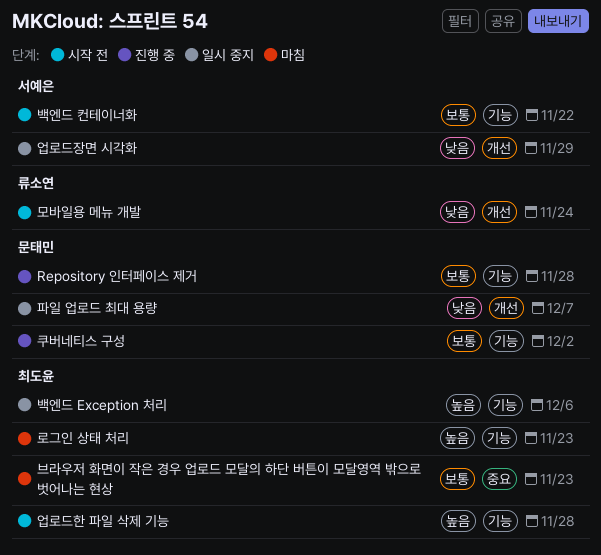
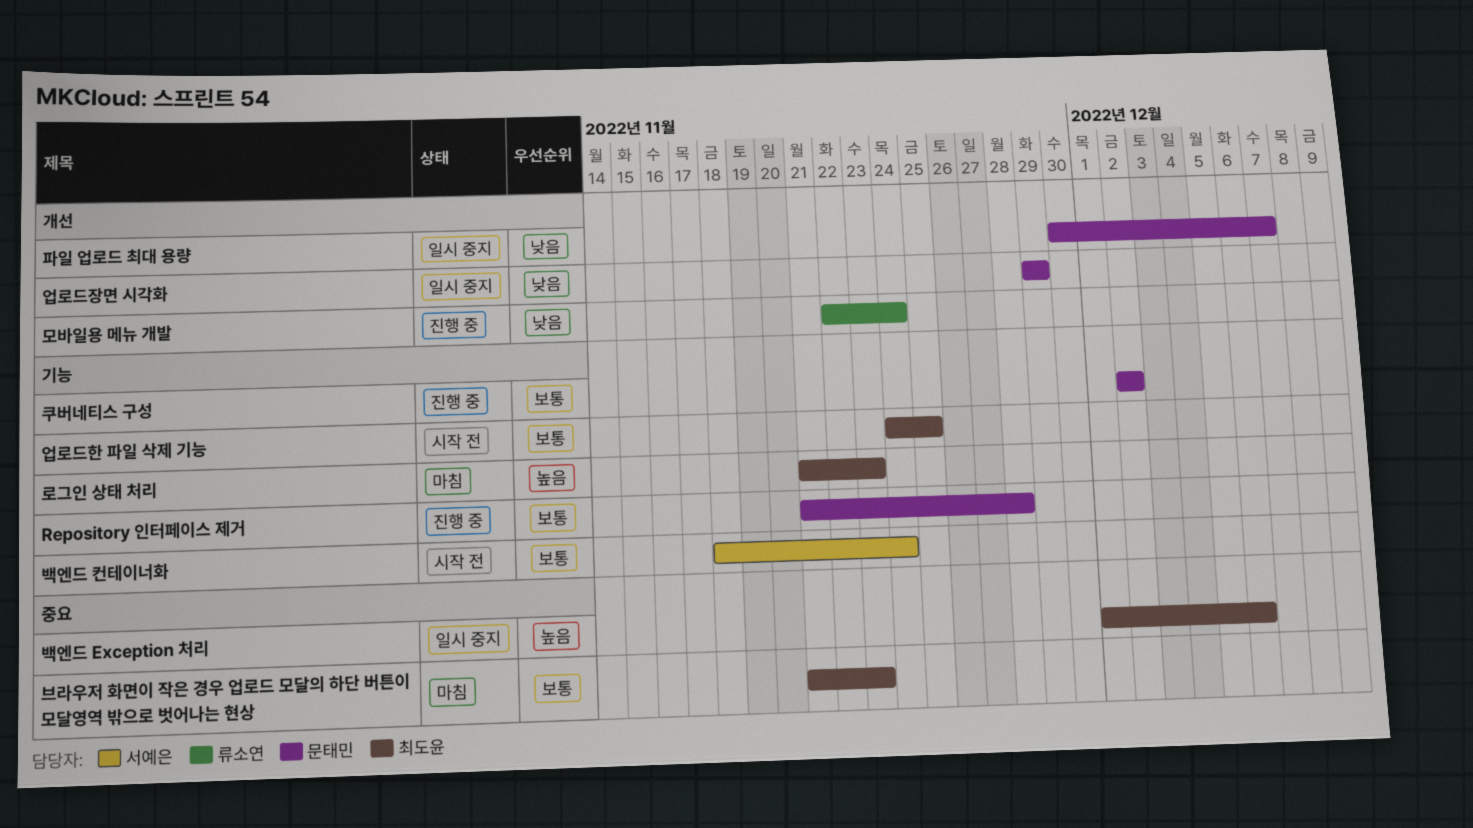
모바일용 메뉴 개발, status: 시작 전 -> 진행 중
백엔드 Exception 처리, label: 기능 -> 중요
백엔드 컨테이너화, due: Nov 22 -> Nov 24
업로드장면 시각화, owner: 서예은 -> 문태민
업로드한 파일 삭제 기능, priority: 높음 -> 보통
업로드한 파일 삭제 기능, due: Nov 28 -> Nov 25

